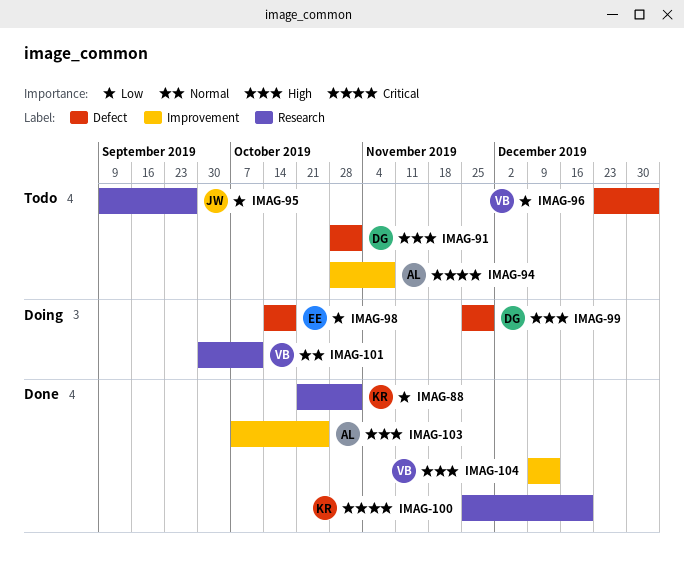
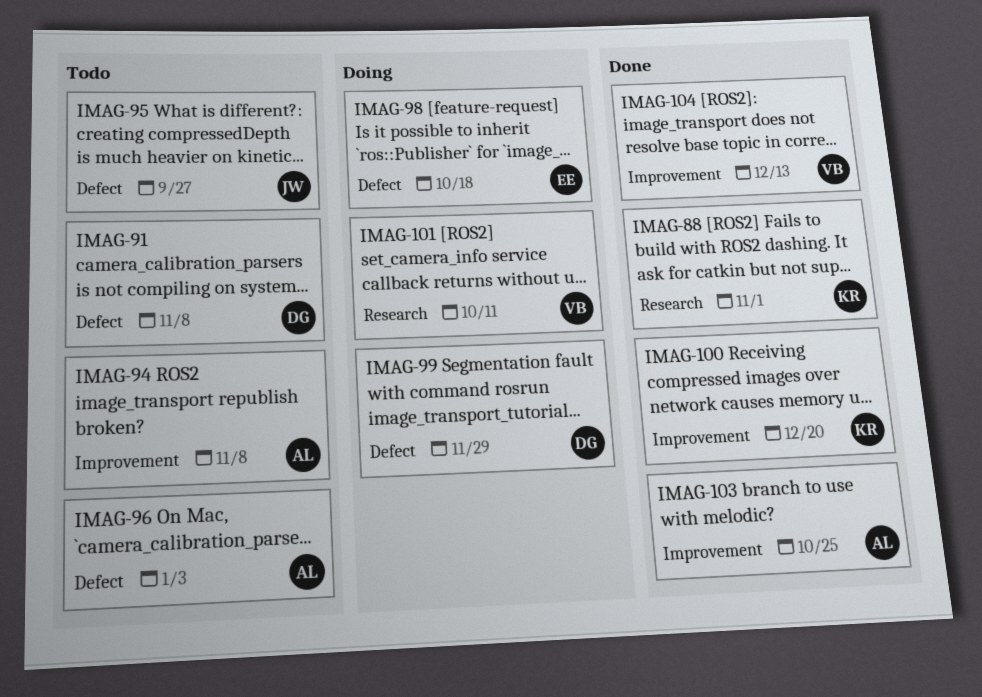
IMAG-91, due: Nov 1 -> Nov 8
IMAG-95, label: Research -> Defect
IMAG-96, owner: VB -> AL
IMAG-100, label: Research -> Improvement

